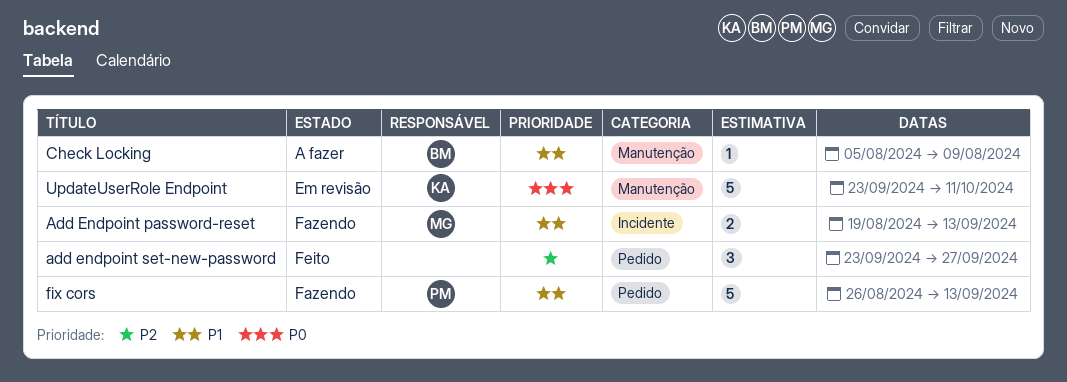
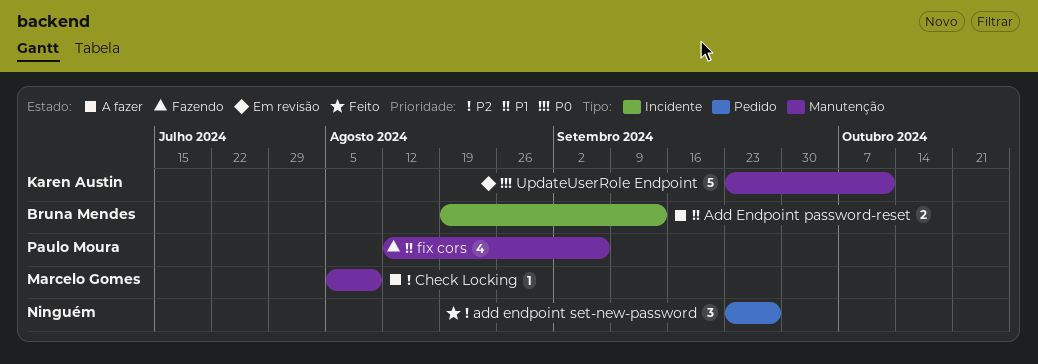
Add Endpoint password-reset, status: Fazendo -> A fazer
Add Endpoint password-reset, owner: Marcelo Gomes -> Bruna Mendes
Check Locking, owner: Bruna Mendes -> Marcelo Gomes
Check Locking, priority: P1 -> P2
fix cors, label: Pedido -> Manutenção
fix cors, estimate: 5 -> 4
fix cors, start: Aug 26 -> Aug 12
fix cors, due: Sep 13 -> Sep 6

